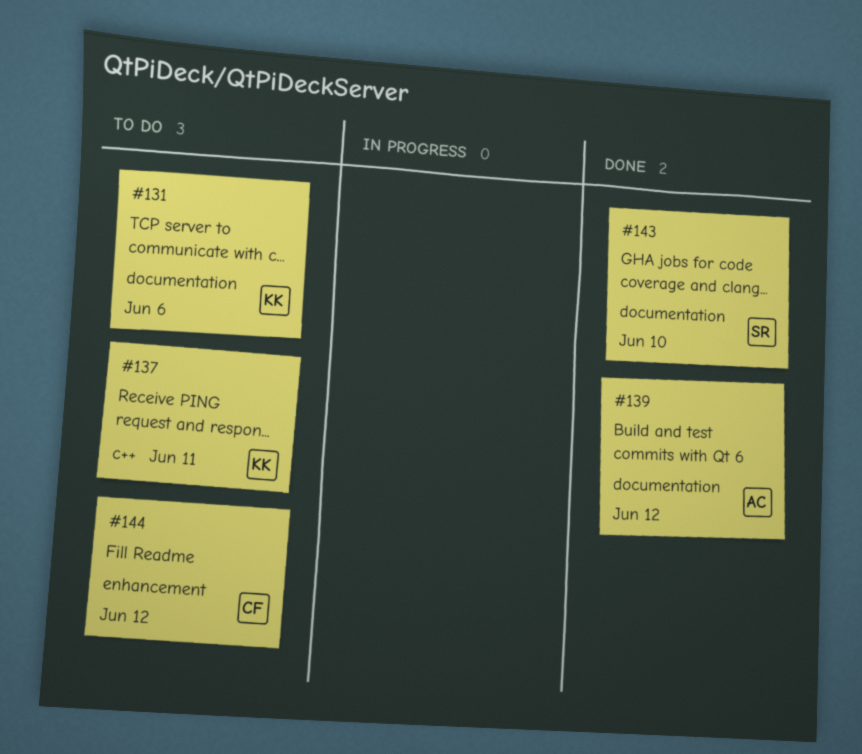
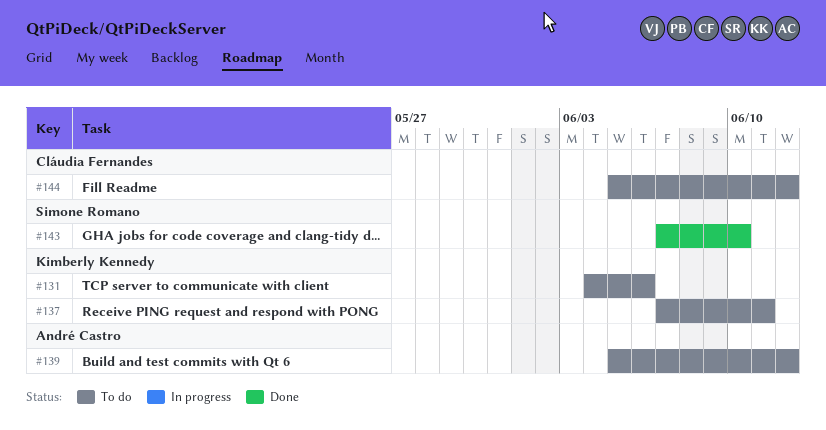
#139, status: Done -> To do

